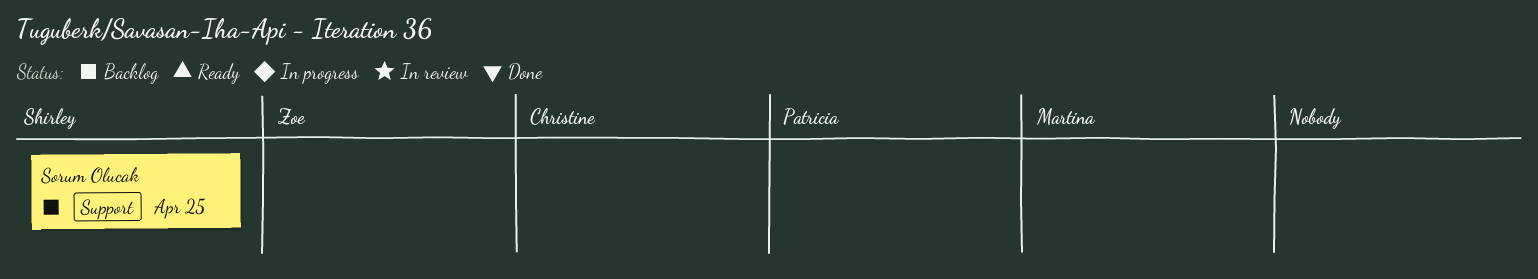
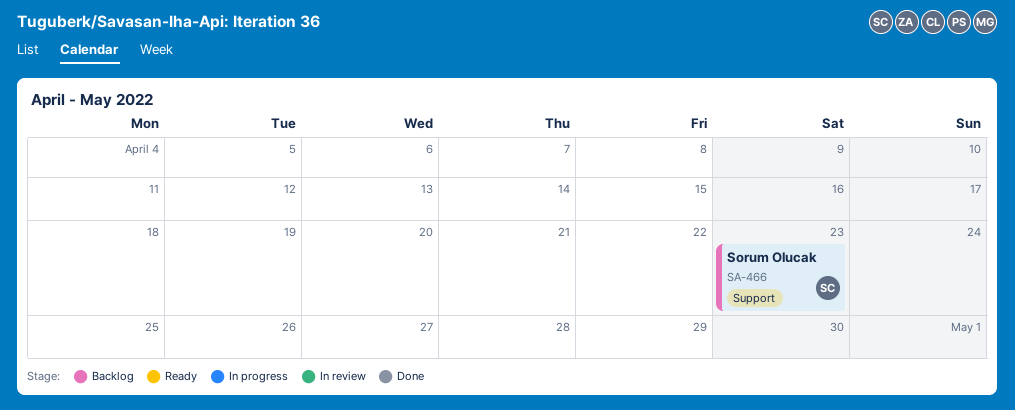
Sorum Olucak, due: Apr 25 -> Apr 23

